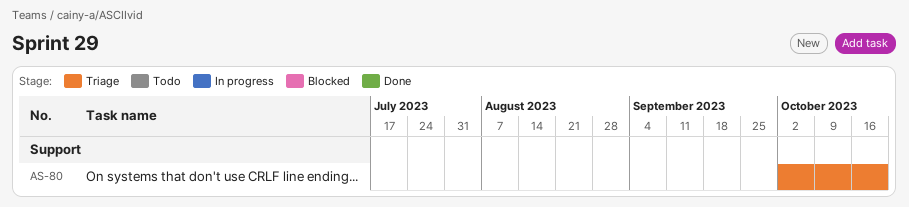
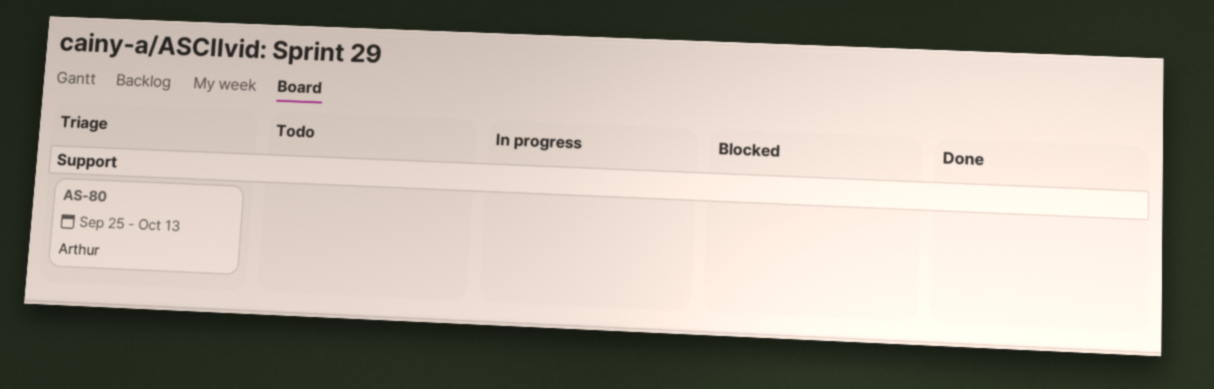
AS-80, start: Oct 2 -> Sep 25
AS-80, due: Oct 20 -> Oct 13

